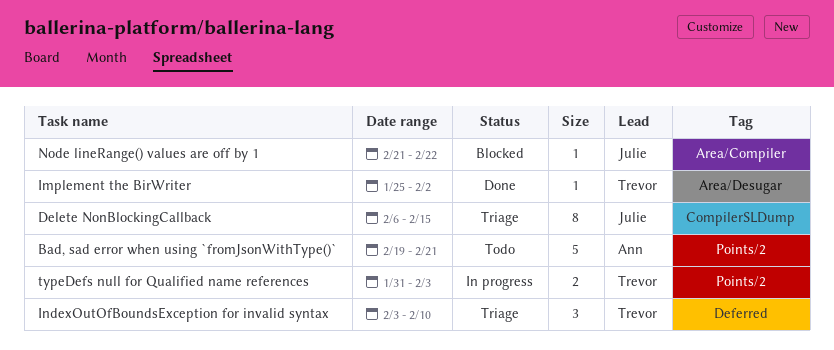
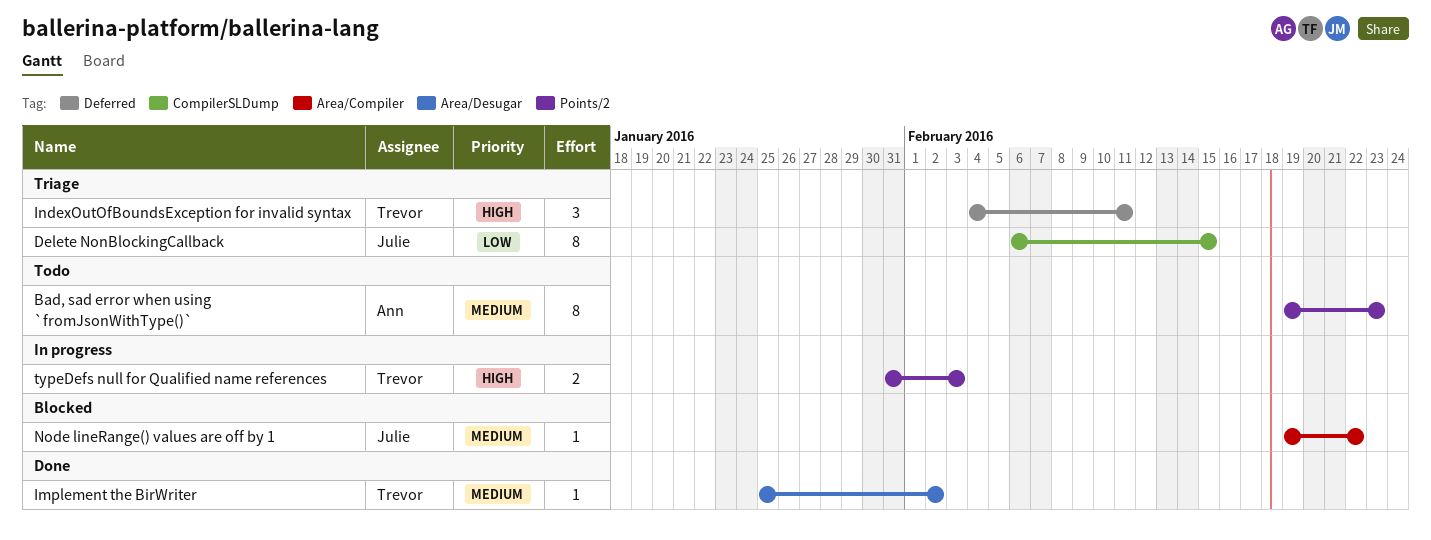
Bad, sad error when using `fromJsonWithType()`, estimate: 5 -> 8
Bad, sad error when using `fromJsonWithType()`, due: Feb 21 -> Feb 23
IndexOutOfBoundsException for invalid syntax, start: Feb 3 -> Feb 4
IndexOutOfBoundsException for invalid syntax, due: Feb 10 -> Feb 11
Node lineRange() values are off by 1, start: Feb 21 -> Feb 19

